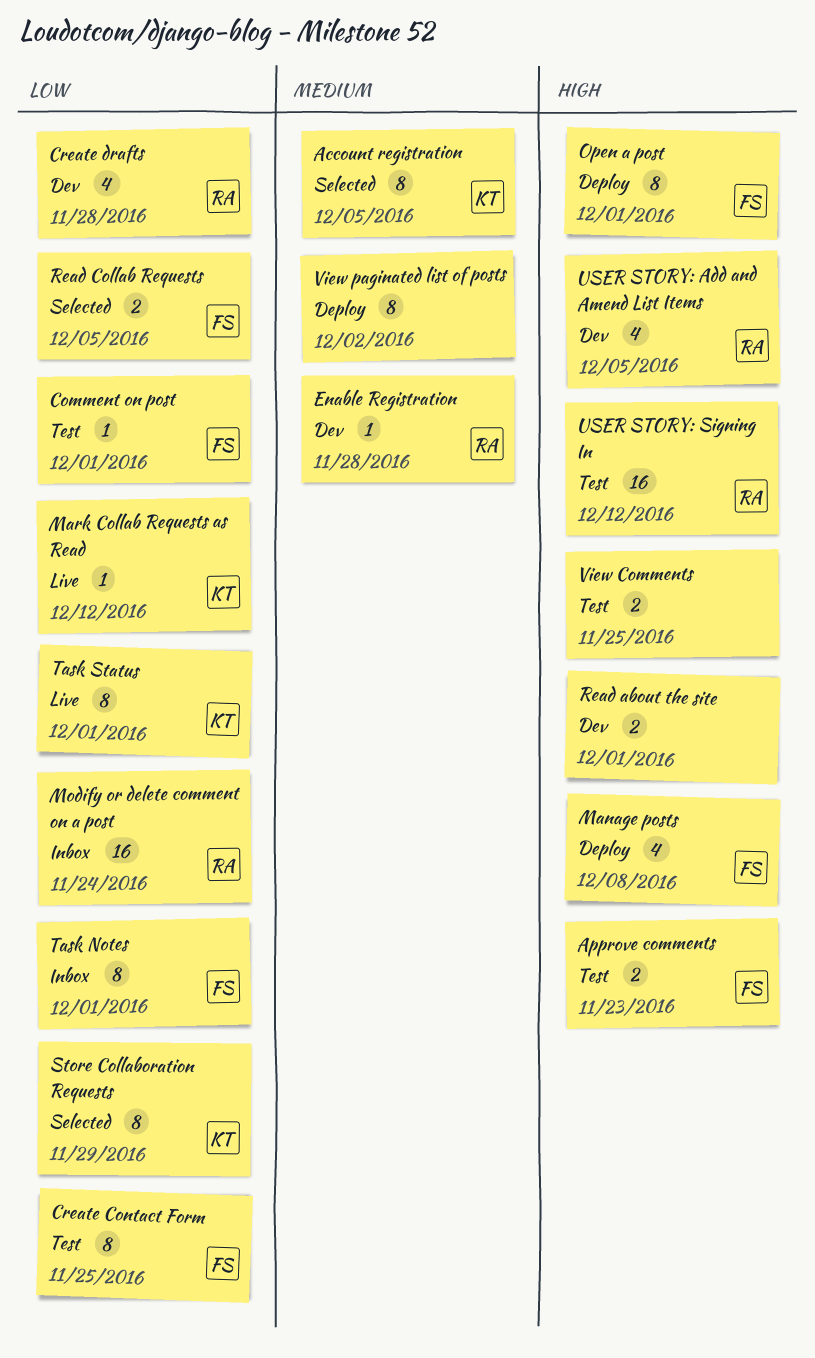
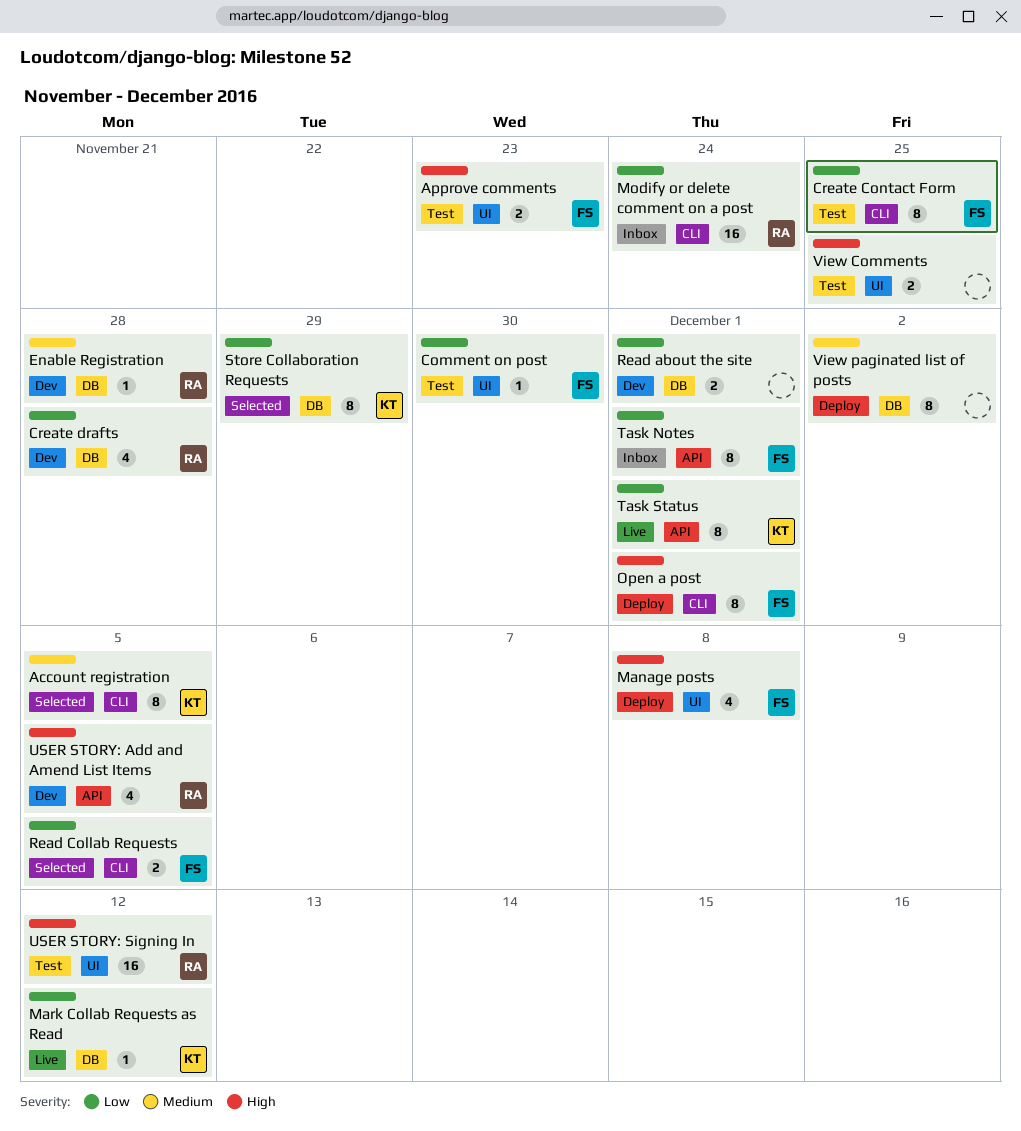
Comment on post, due: Dec 1 -> Nov 30
Read about the site, priority: High -> Low

